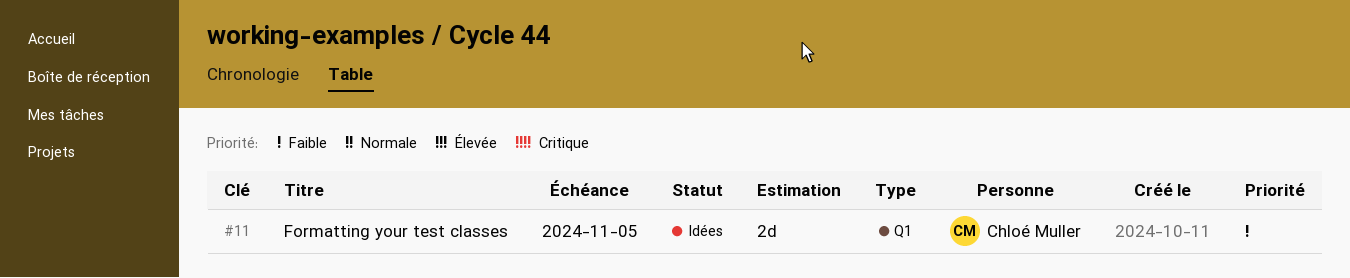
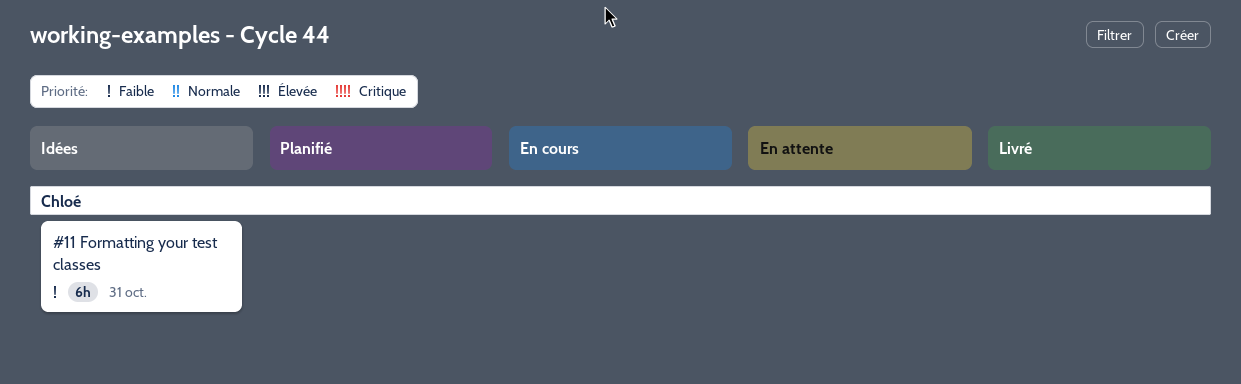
#11, estimate: 2d -> 6h
#11, due: Nov 5 -> Oct 31

